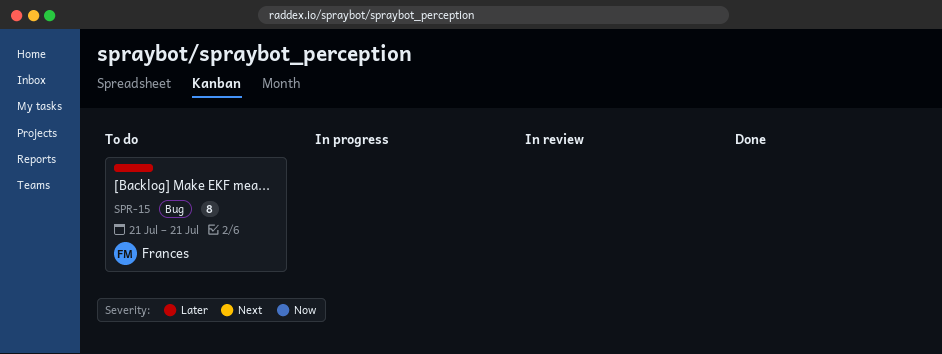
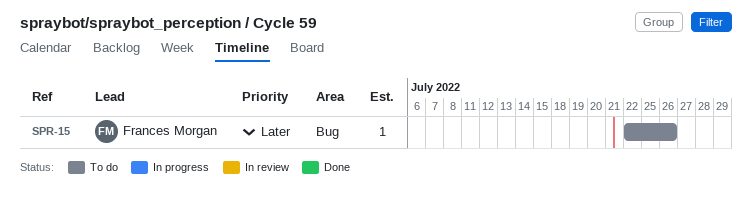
SPR-15, estimate: 8 -> 1
SPR-15, start: Jul 21 -> Jul 22
SPR-15, due: Jul 21 -> Jul 26

